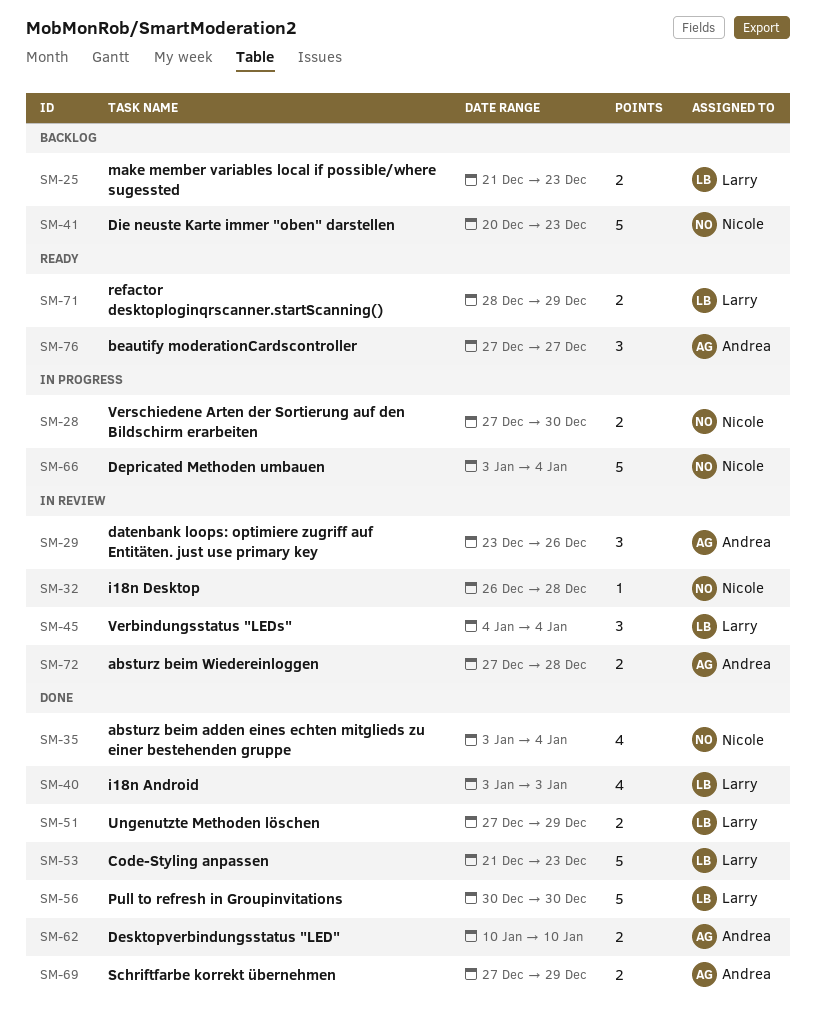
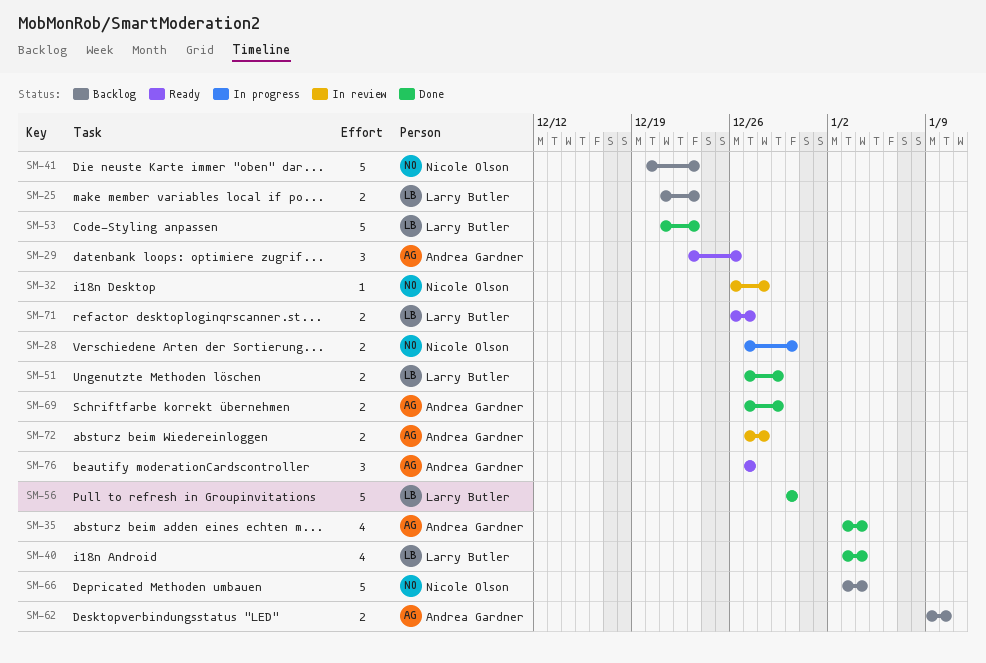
SM-29, status: In review -> Ready
SM-35, owner: Nicole Olson -> Andrea Gardner
SM-40, due: Jan 3 -> Jan 4
SM-45: present -> none
SM-62, status: Done -> Backlog
SM-62, start: Jan 10 -> Jan 9
SM-66, status: In progress -> Backlog
SM-71, start: Dec 28 -> Dec 26
SM-71, due: Dec 29 -> Dec 27

